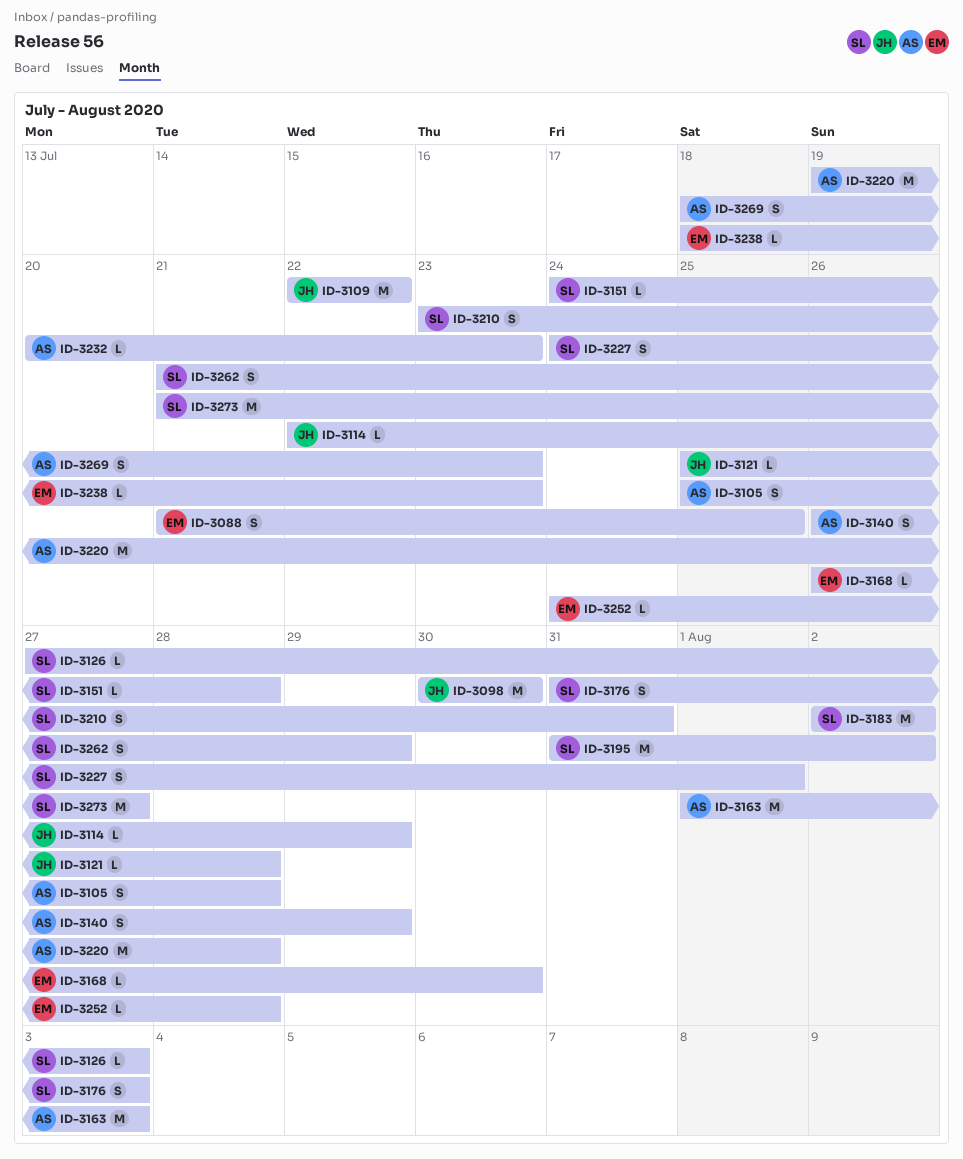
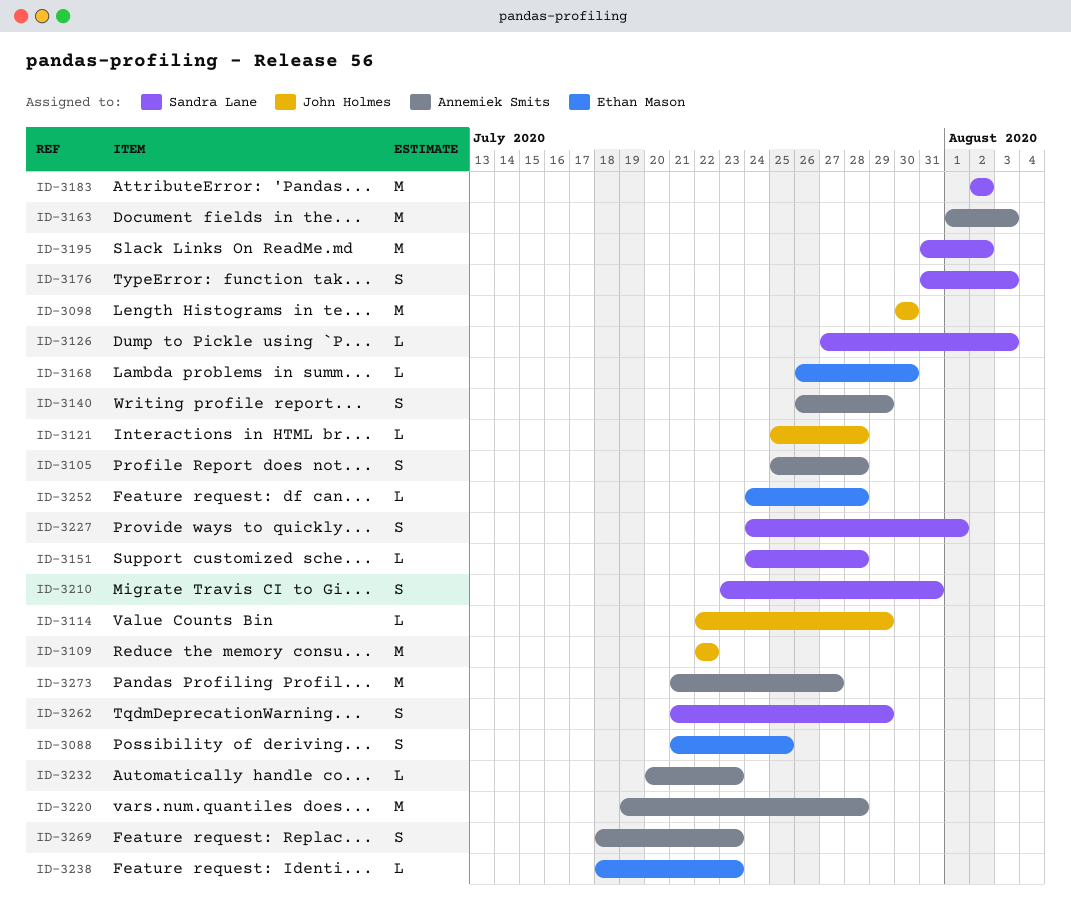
ID-3273, owner: Sandra Lane -> Annemiek Smits

